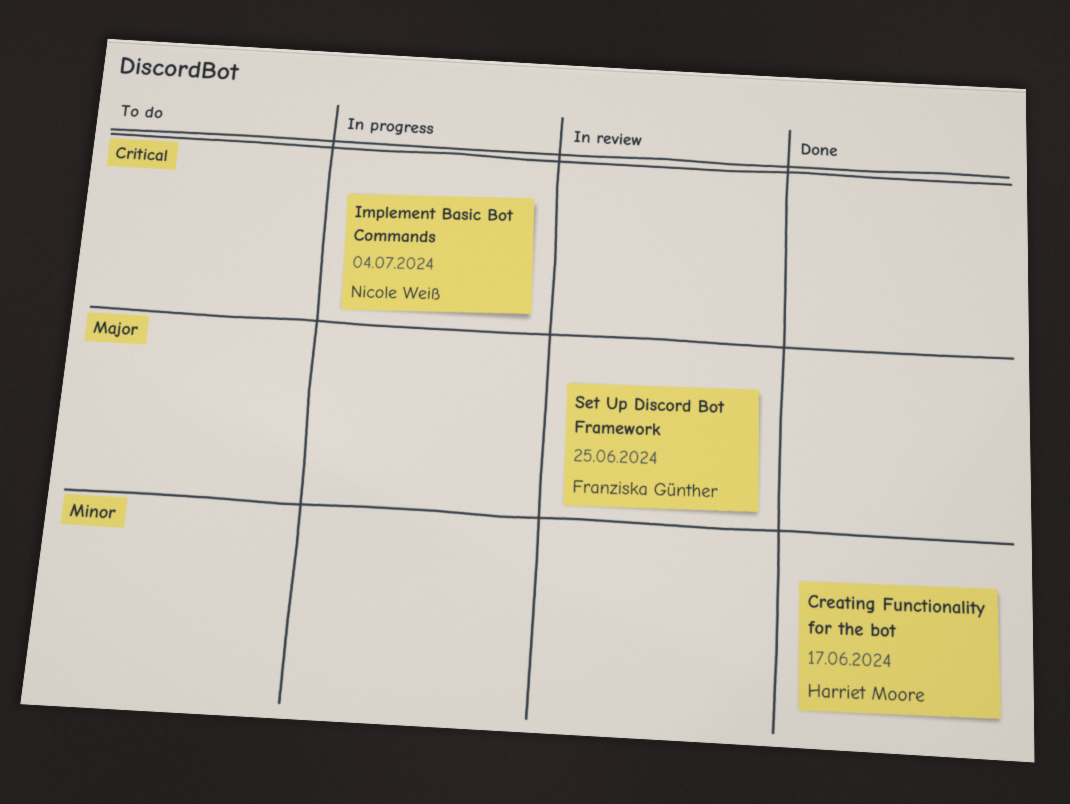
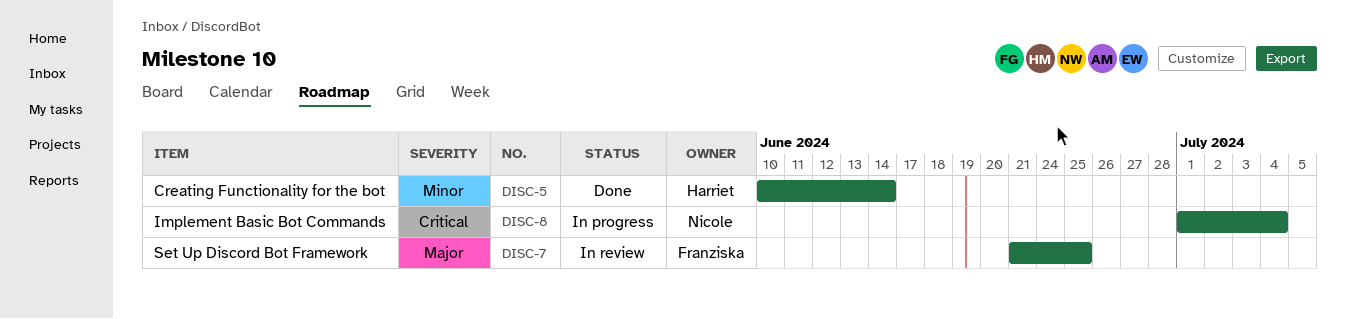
Creating Functionality for the bot, due: Jun 17 -> Jun 14

